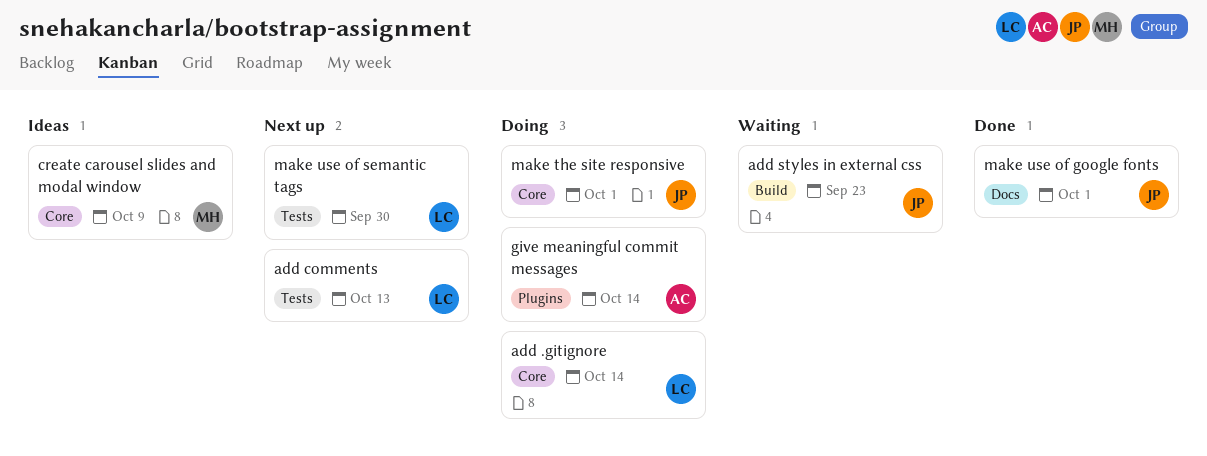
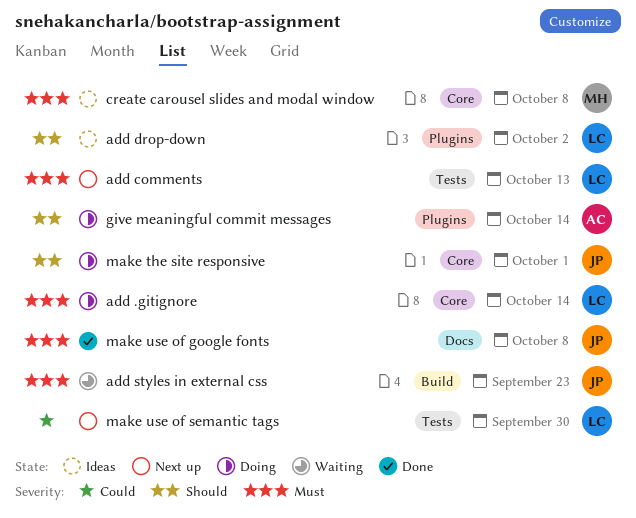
add drop-down: none -> present
create carousel slides and modal window, due: Oct 9 -> Oct 8
make use of google fonts, due: Oct 1 -> Oct 8

